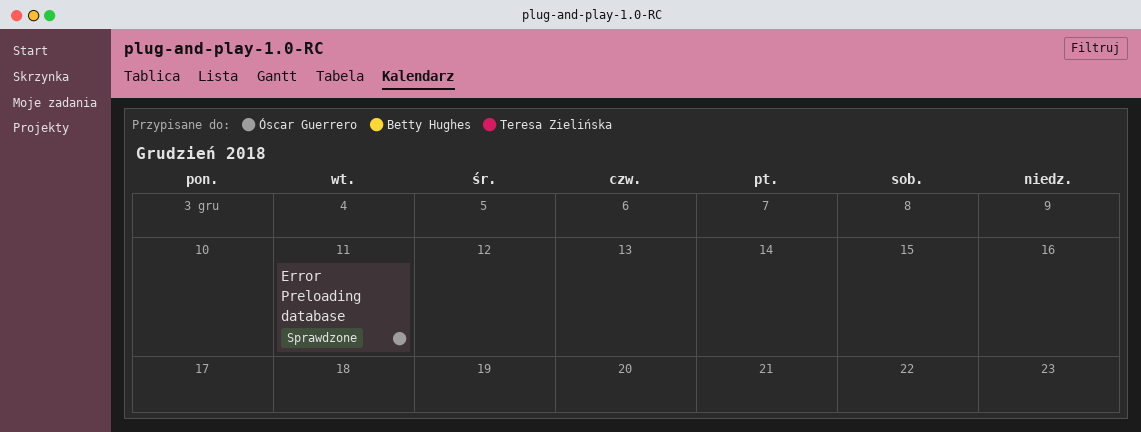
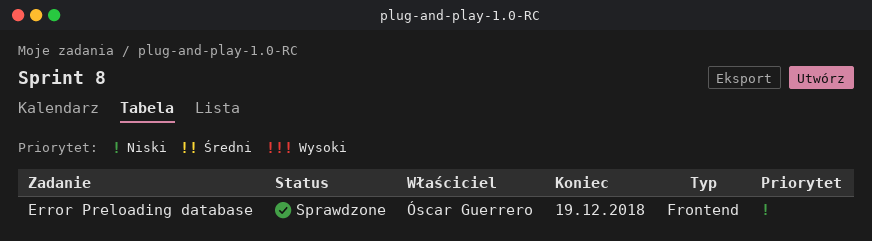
Error Preloading database, due: Dec 11 -> Dec 19

